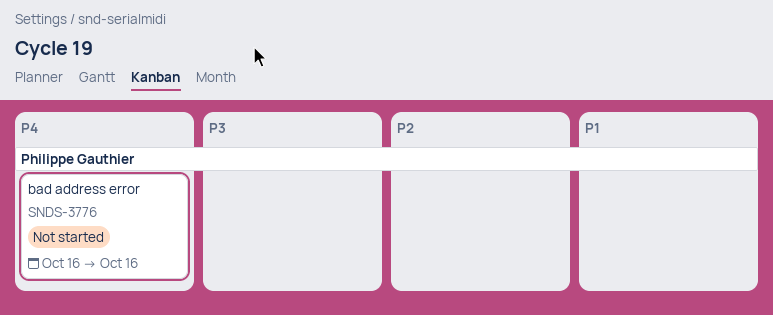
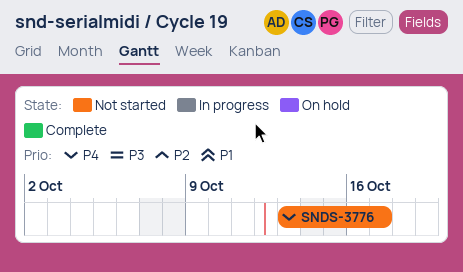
SNDS-3776, start: Oct 16 -> Oct 13
SNDS-3776, due: Oct 16 -> Oct 17

